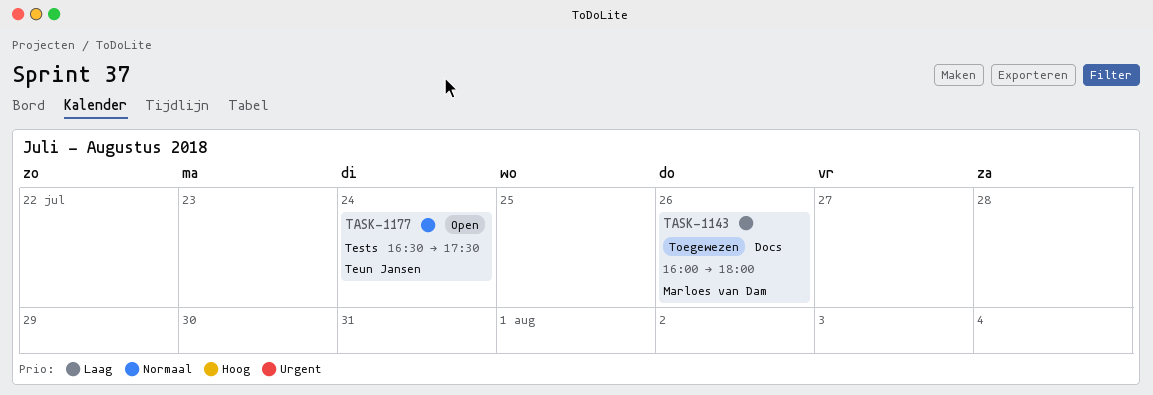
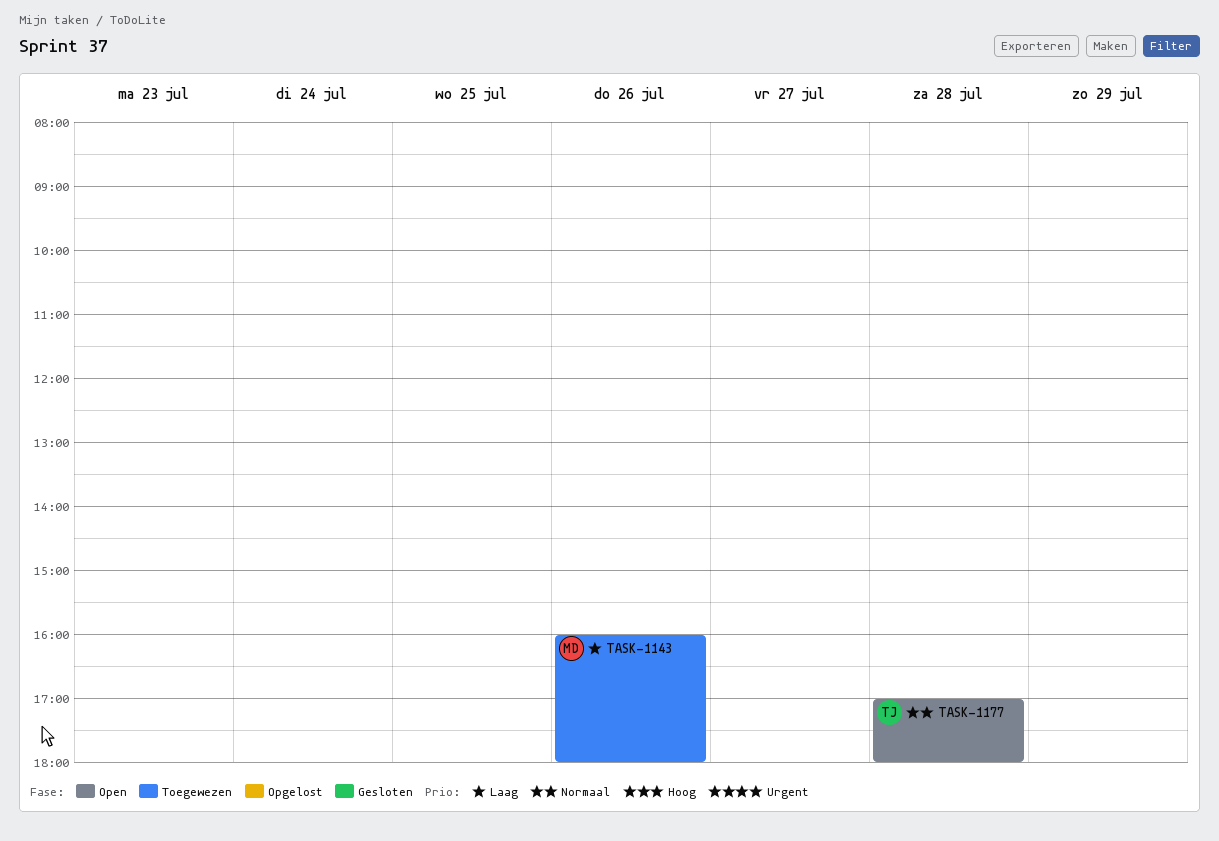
TASK-1177, day: Jul 24 -> Jul 28
TASK-1177, begins: 16:30 -> 17:00
TASK-1177, ends: 17:30 -> 18:00

